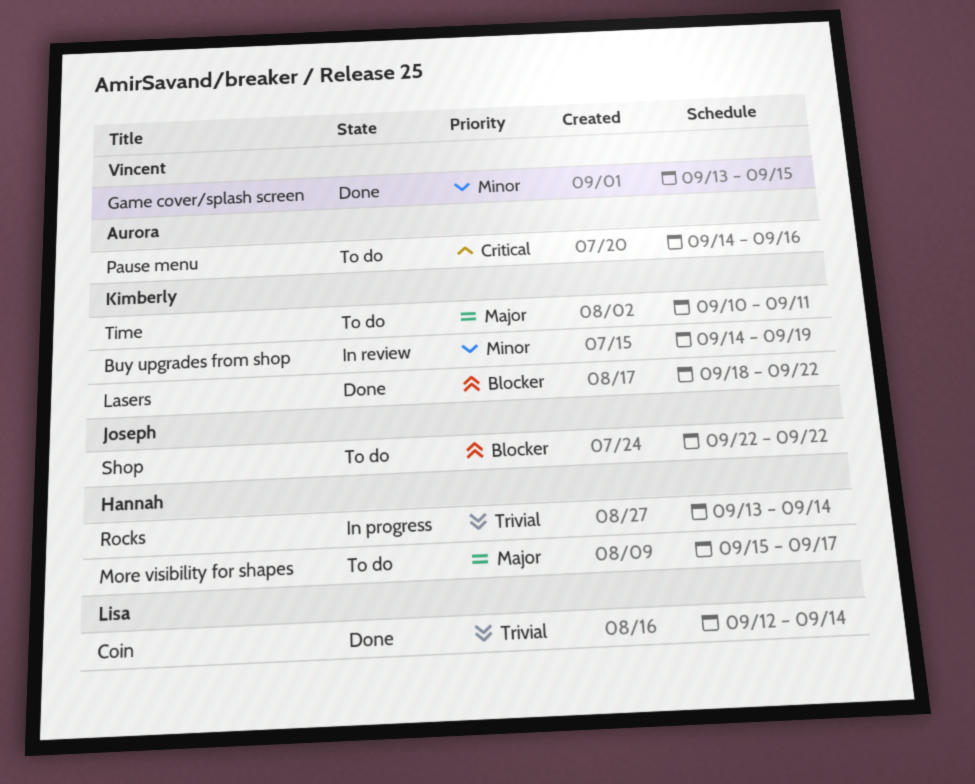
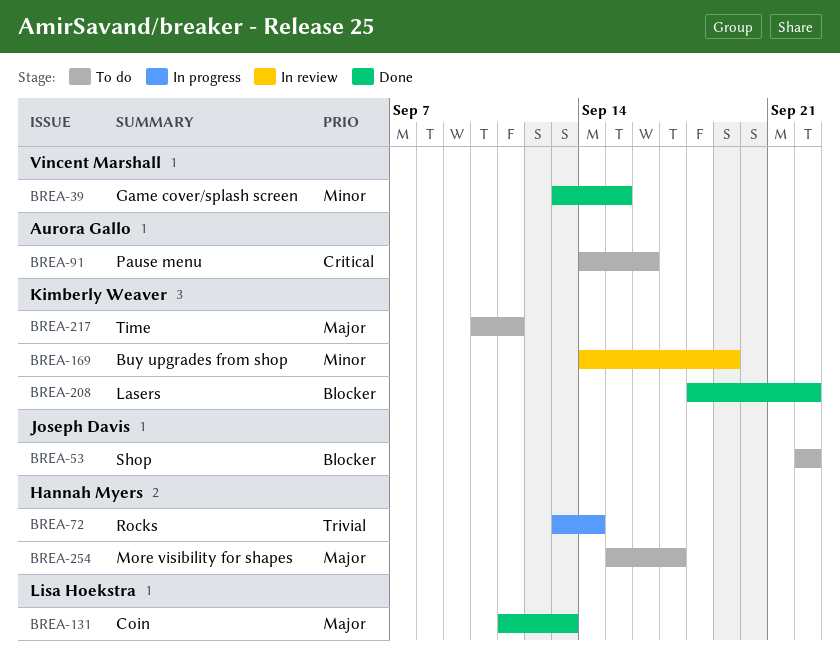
Coin, priority: Trivial -> Major
Coin, start: Sep 12 -> Sep 11
Coin, due: Sep 14 -> Sep 13

